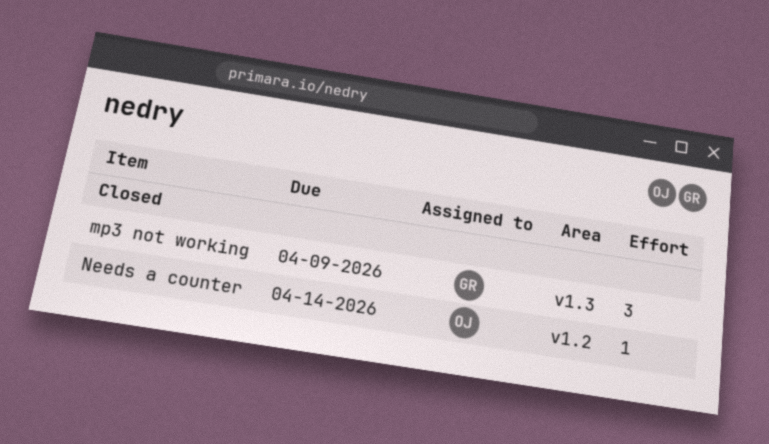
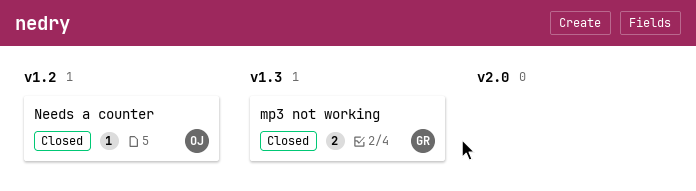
mp3 not working, estimate: 3 -> 2

